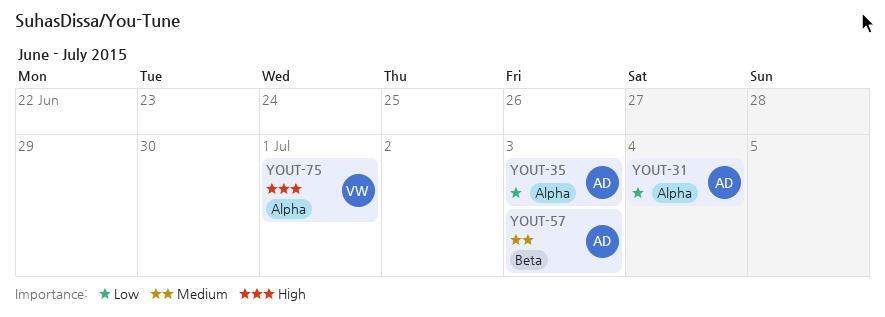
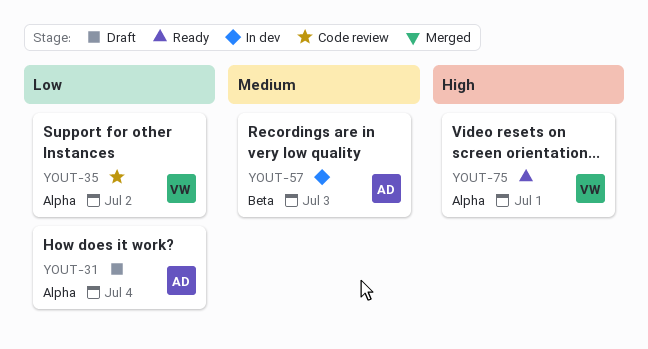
YOUT-35, owner: AD -> VW
YOUT-35, due: Jul 3 -> Jul 2

